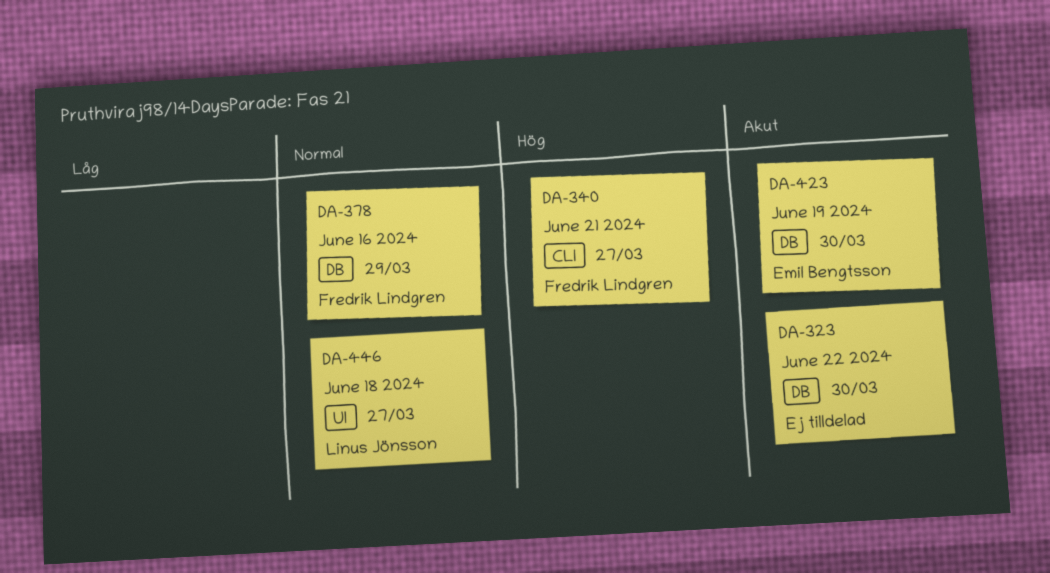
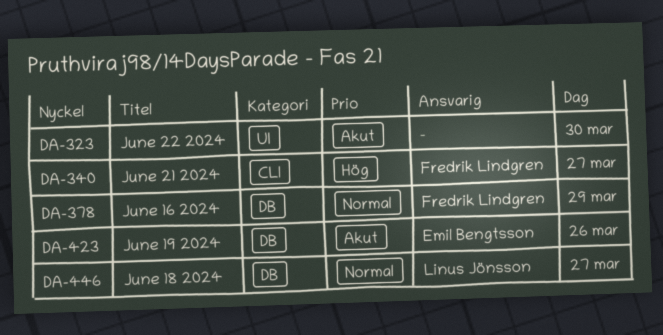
DA-323, label: DB -> UI
DA-423, day: Mar 30 -> Mar 26
DA-446, label: UI -> DB

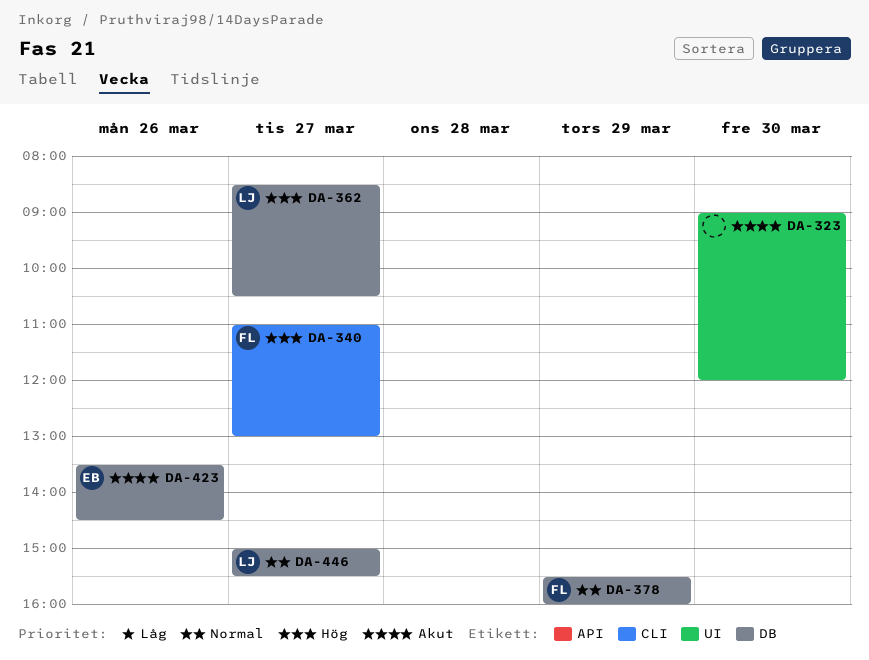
DA-362: none -> present

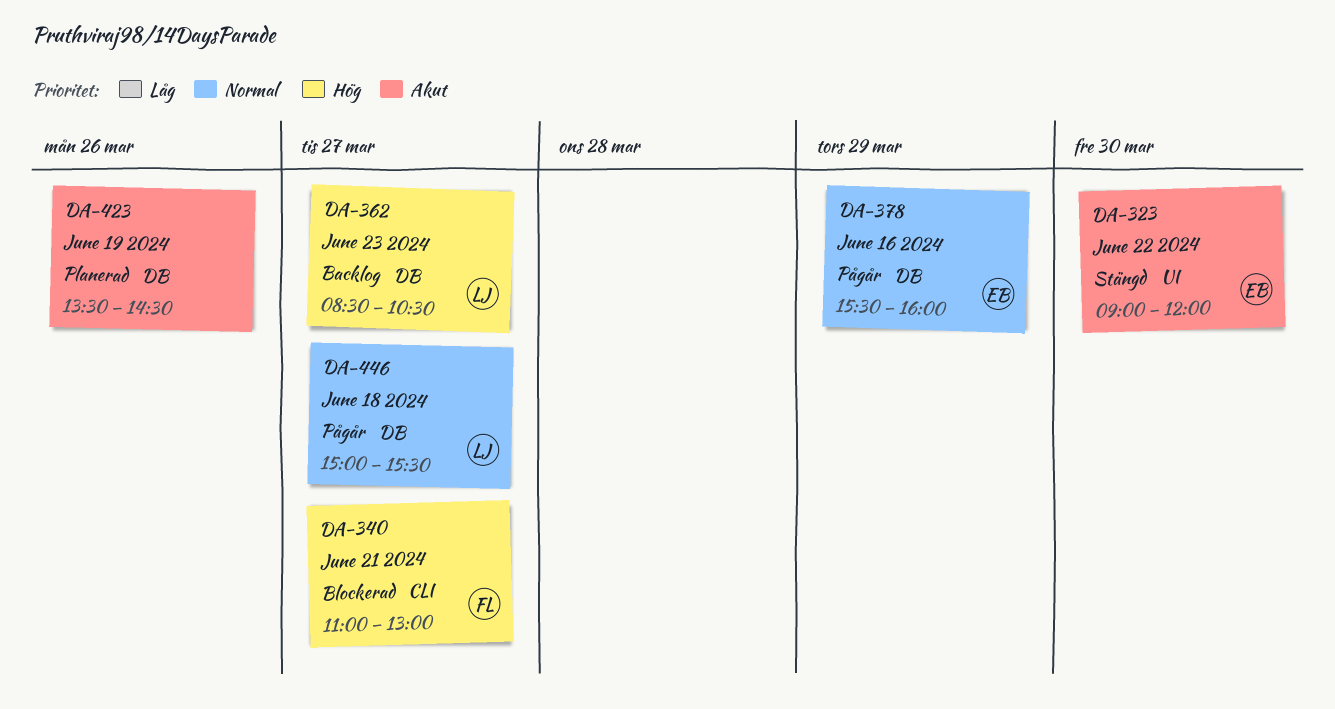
DA-323, owner: none -> EB
DA-378, owner: FL -> EB
DA-423, owner: EB -> none

